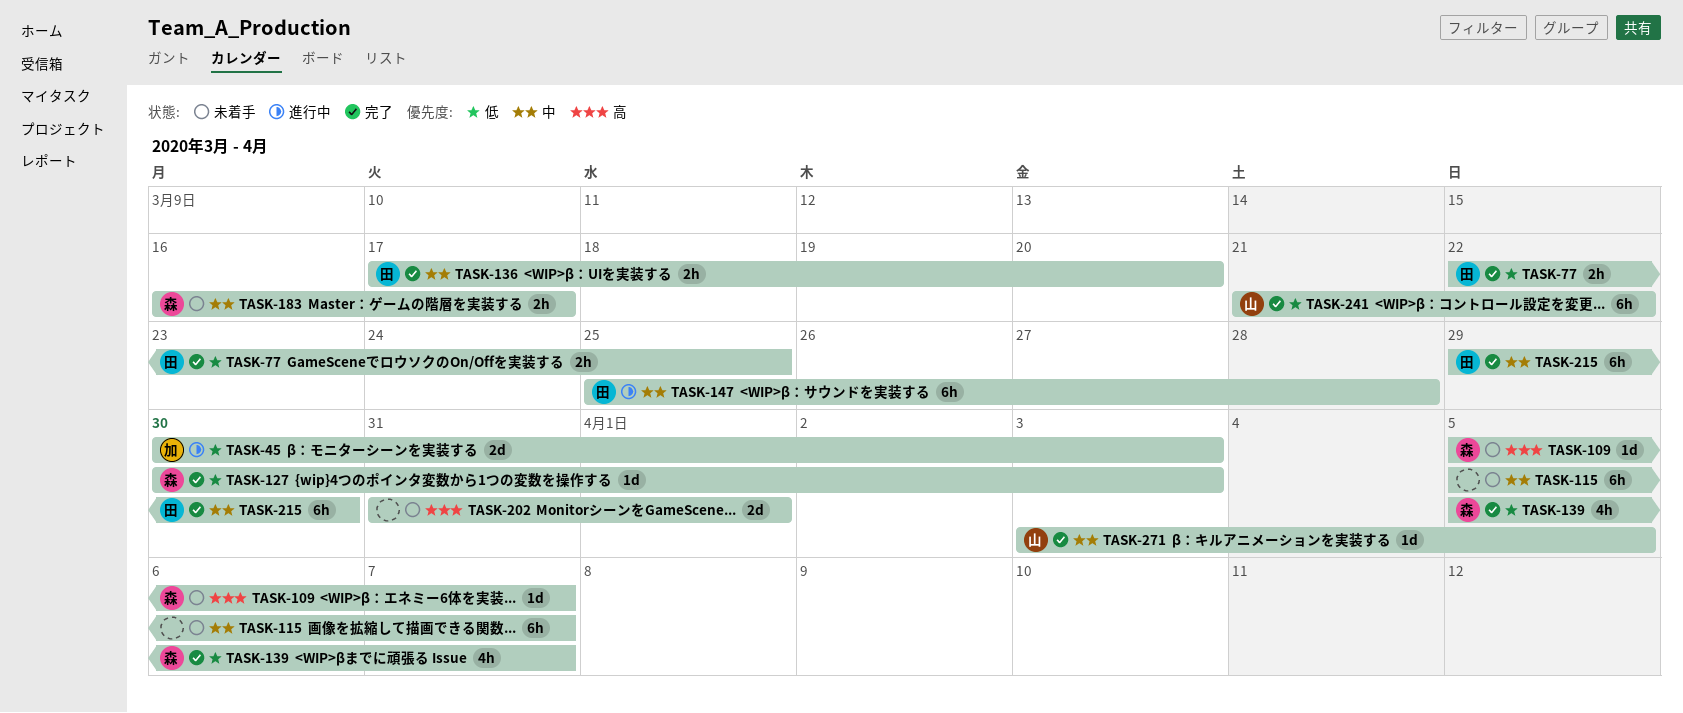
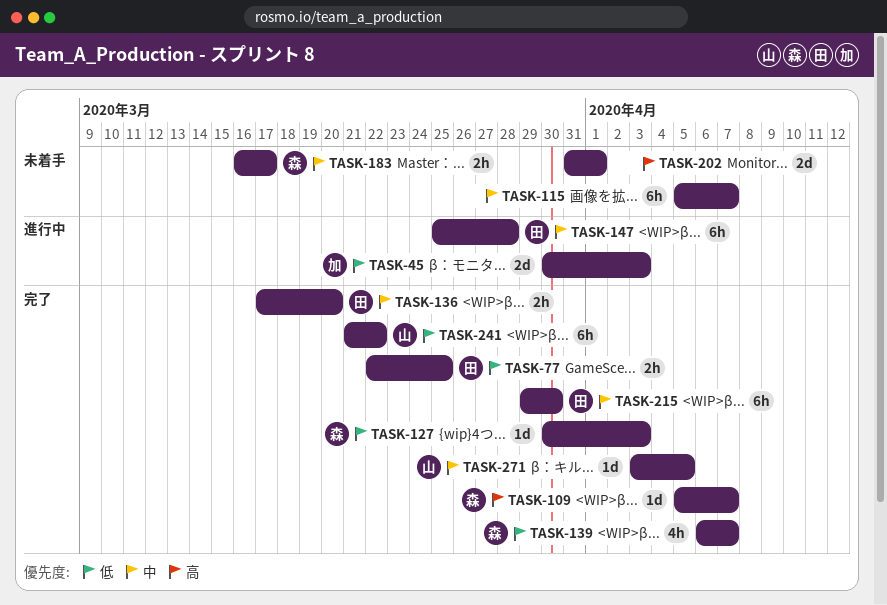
TASK-109, status: 未着手 -> 完了
TASK-139, start: Apr 5 -> Apr 6

